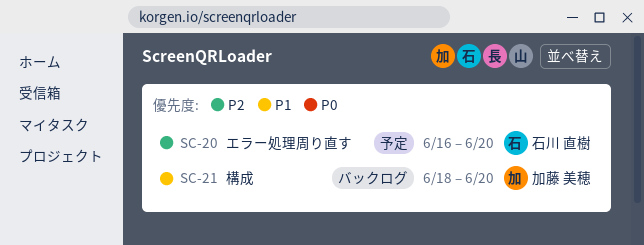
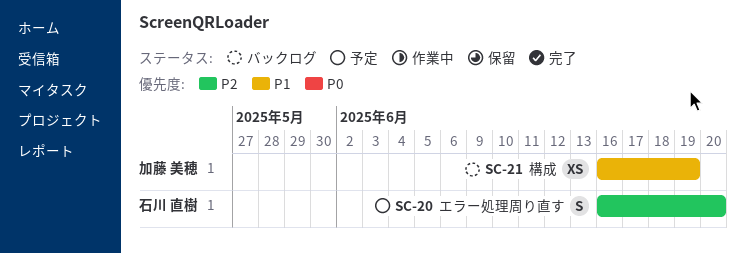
SC-21, start: Jun 18 -> Jun 16
SC-21, due: Jun 20 -> Jun 19

